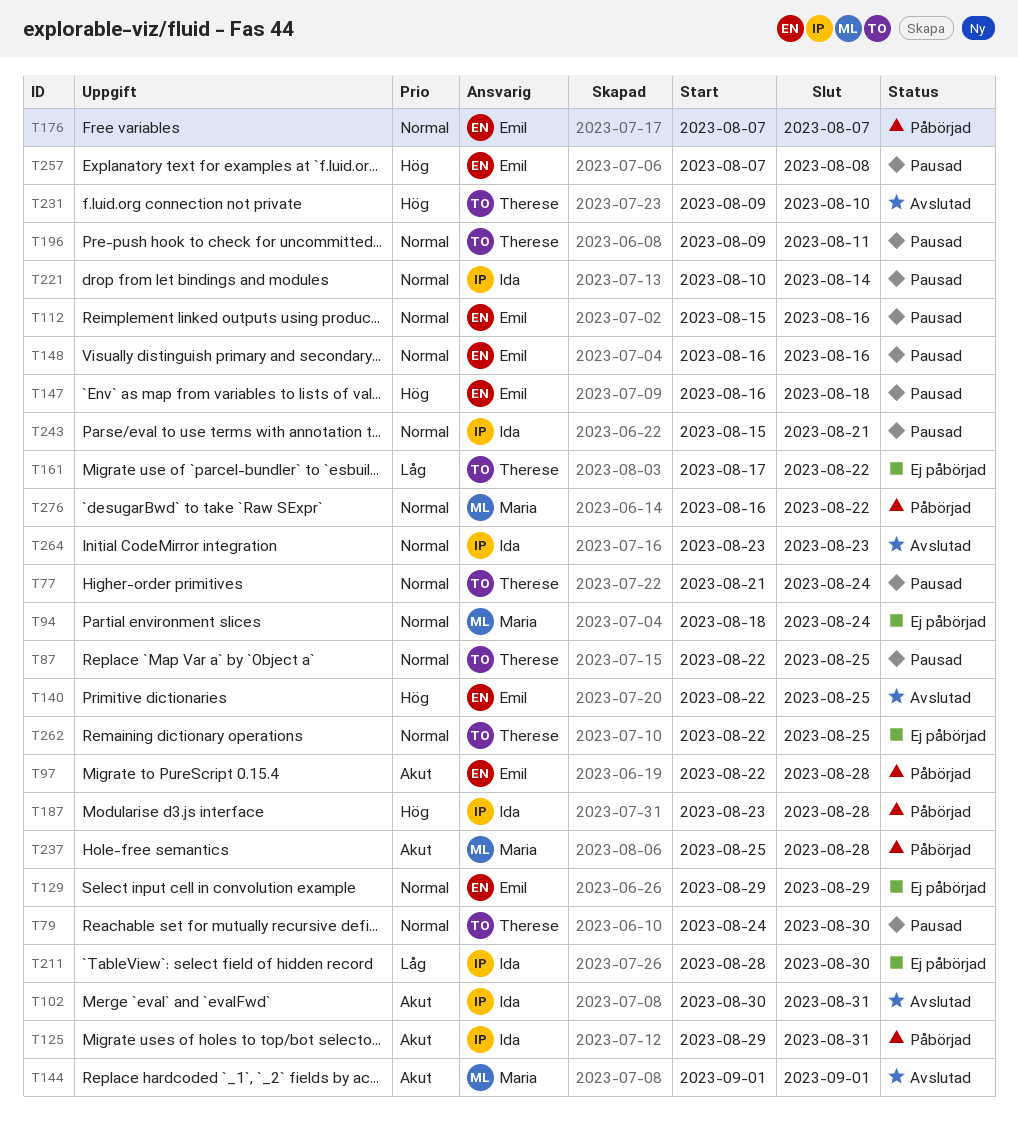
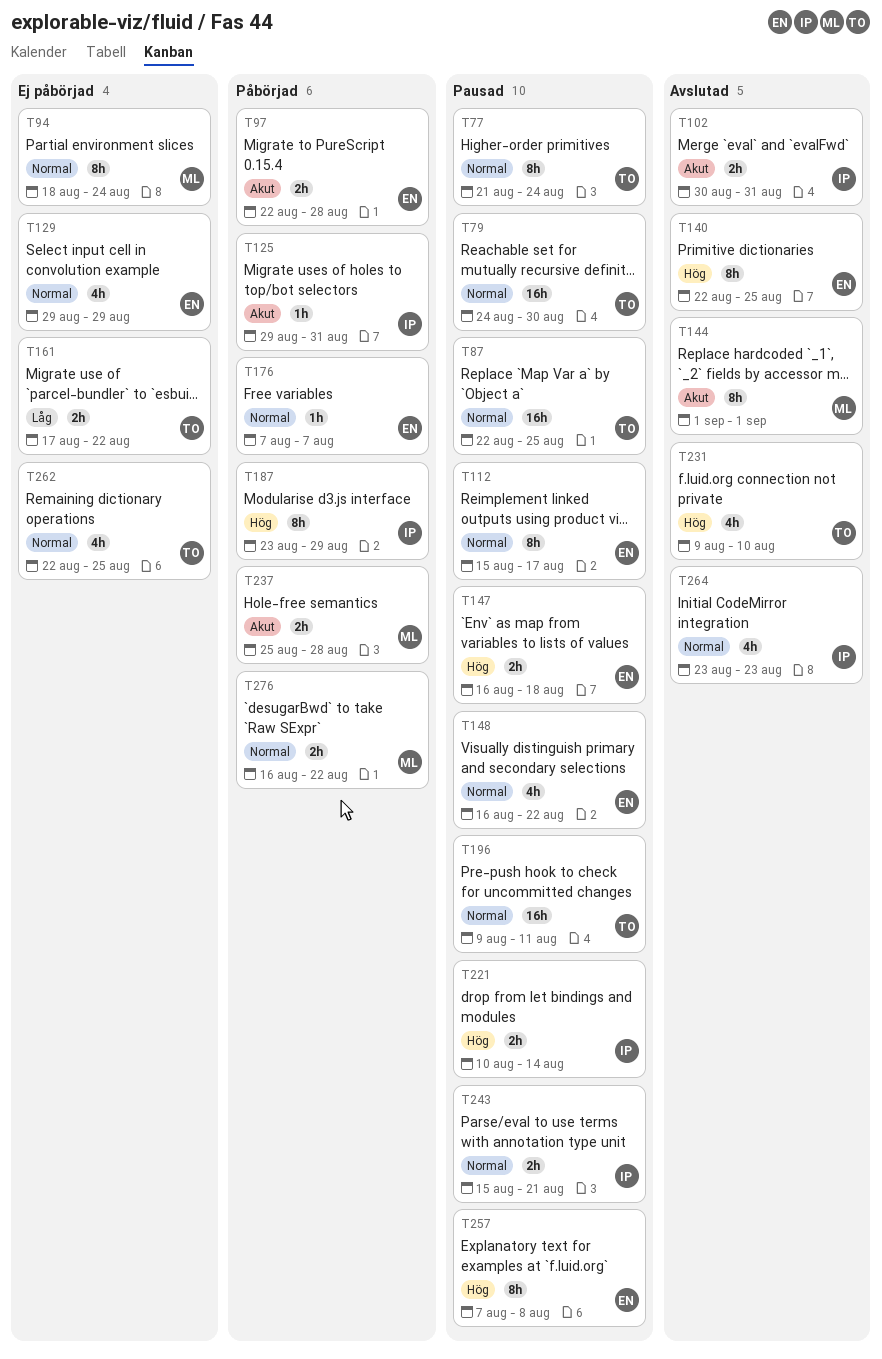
T112, due: Aug 16 -> Aug 17
T148, due: Aug 16 -> Aug 22
T187, due: Aug 28 -> Aug 29
T211: present -> none
T221, priority: Normal -> Hög

